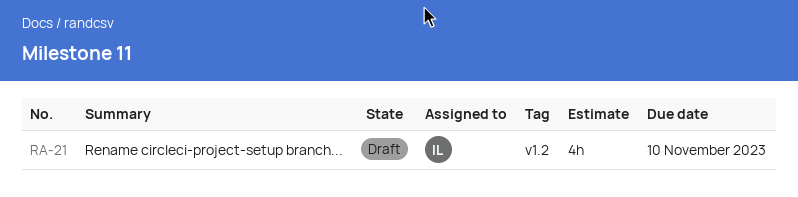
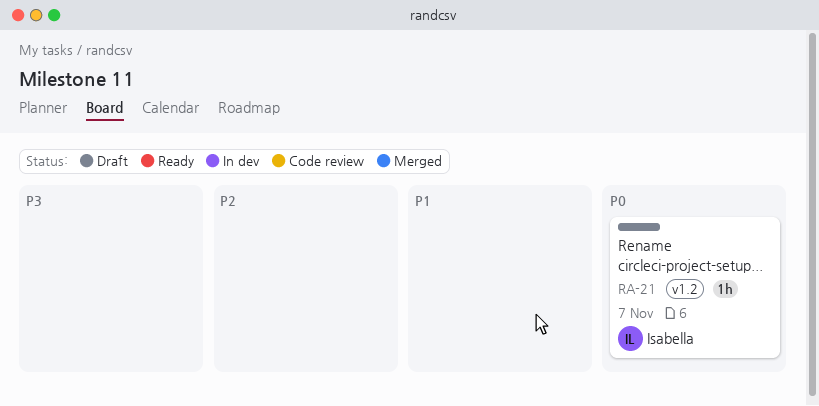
RA-21, estimate: 4h -> 1h
RA-21, due: Nov 10 -> Nov 7

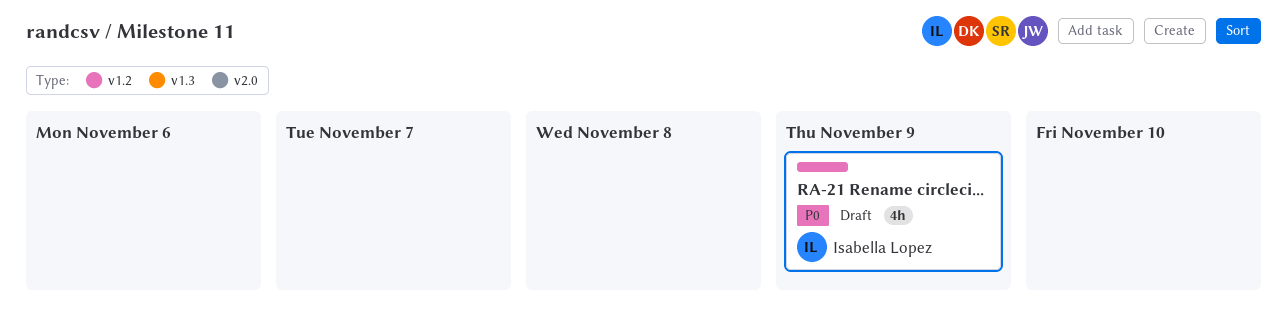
RA-21, estimate: 1h -> 4h
RA-21, due: Nov 7 -> Nov 9

